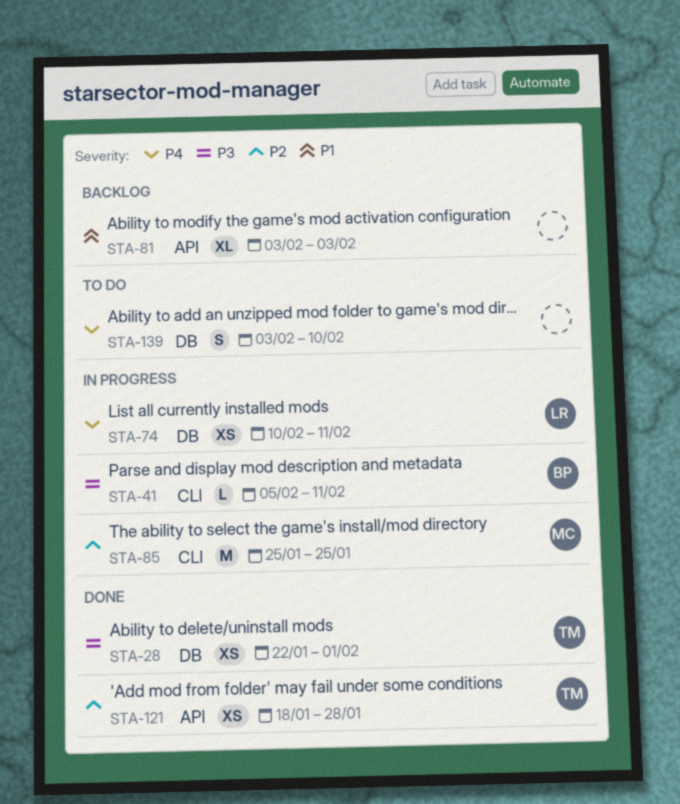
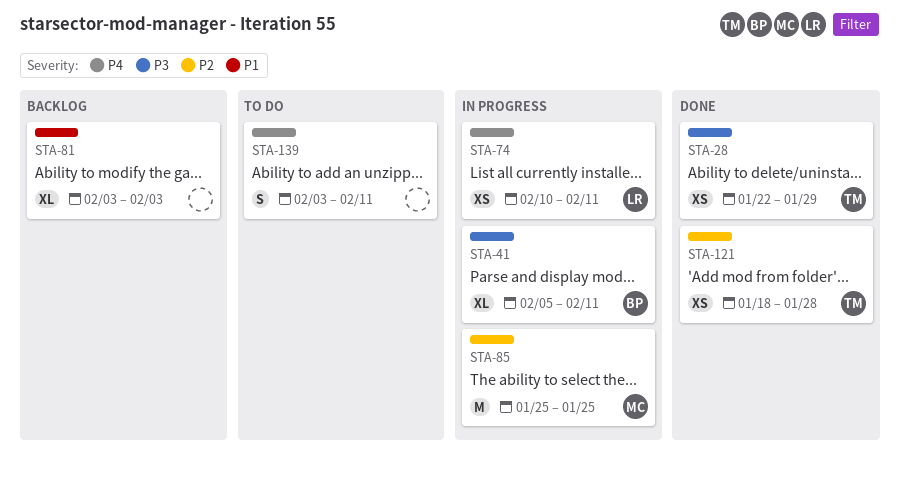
STA-28, due: Feb 1 -> Jan 29
STA-41, estimate: L -> XL
STA-139, due: Feb 10 -> Feb 11

